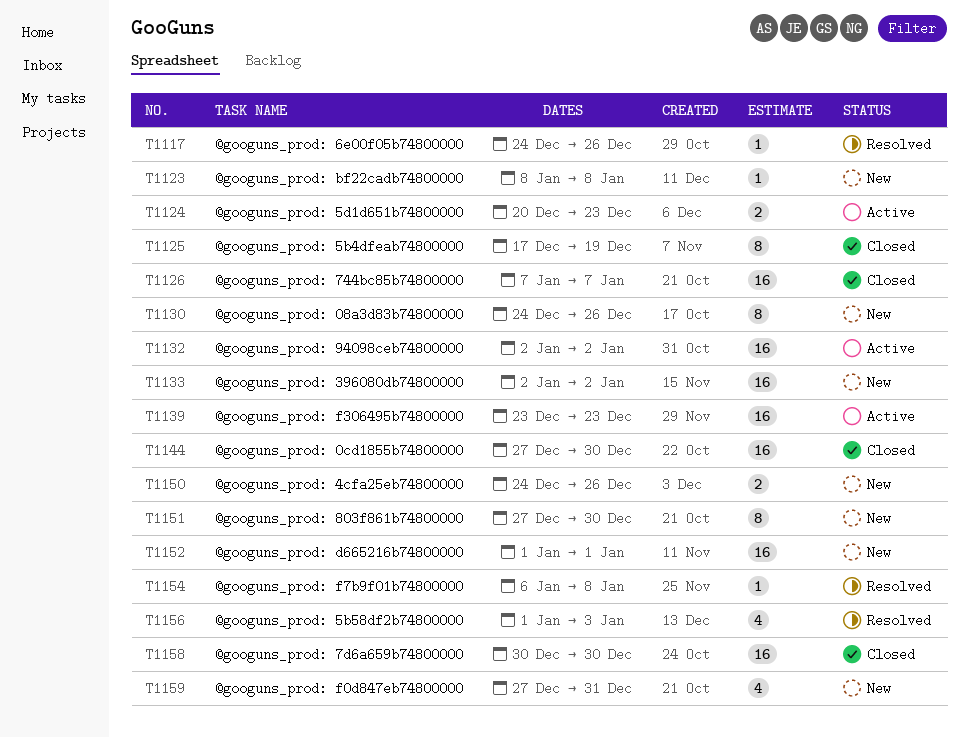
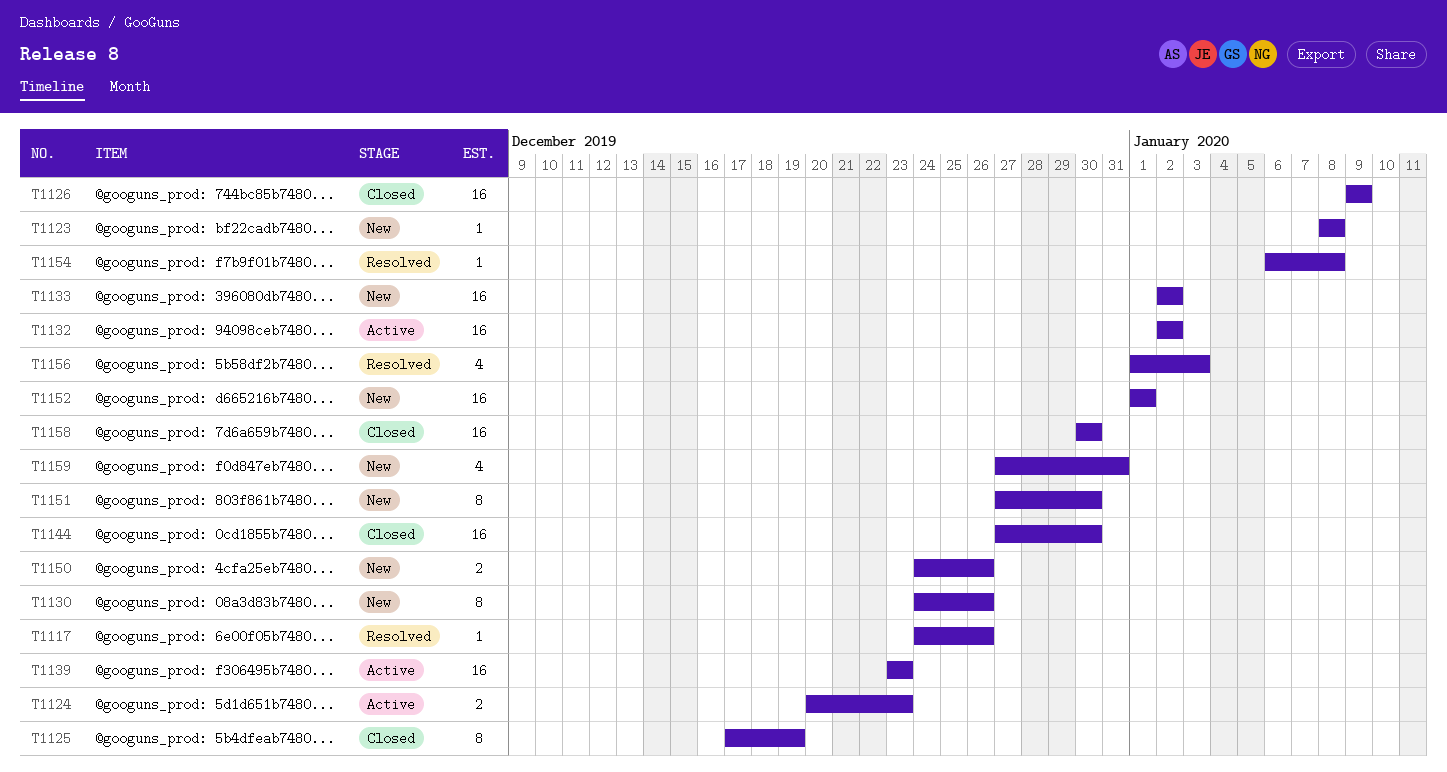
T1126, start: Jan 7 -> Jan 9
T1126, due: Jan 7 -> Jan 9

